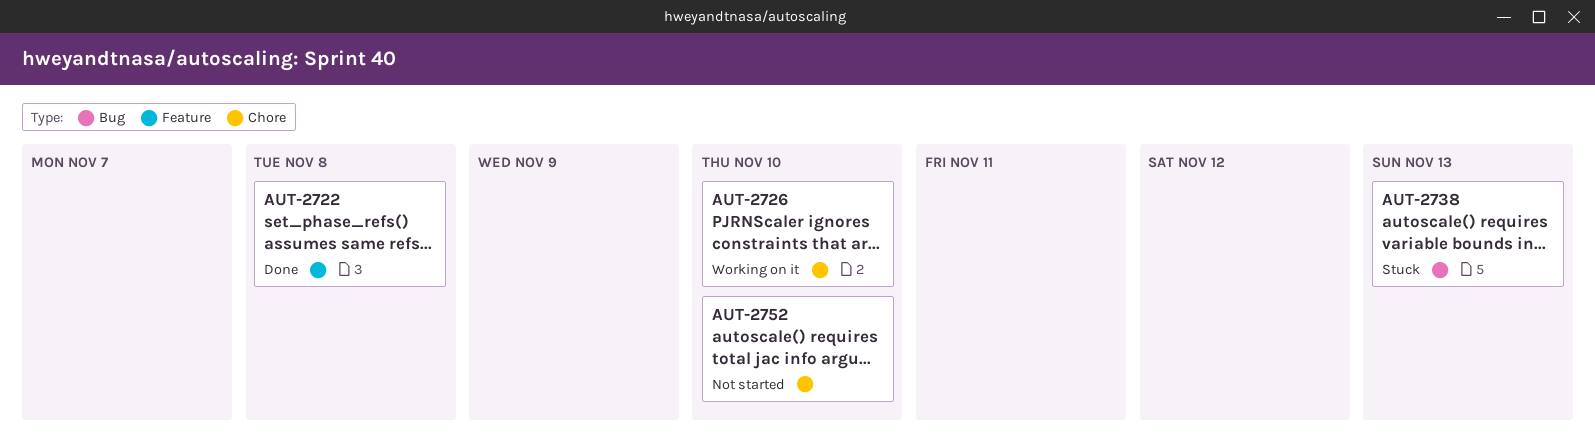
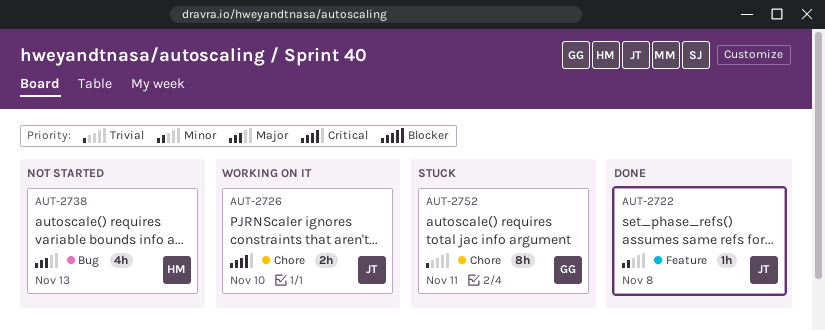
AUT-2738, status: Stuck -> Not started
AUT-2752, status: Not started -> Stuck
AUT-2752, due: Nov 10 -> Nov 11

